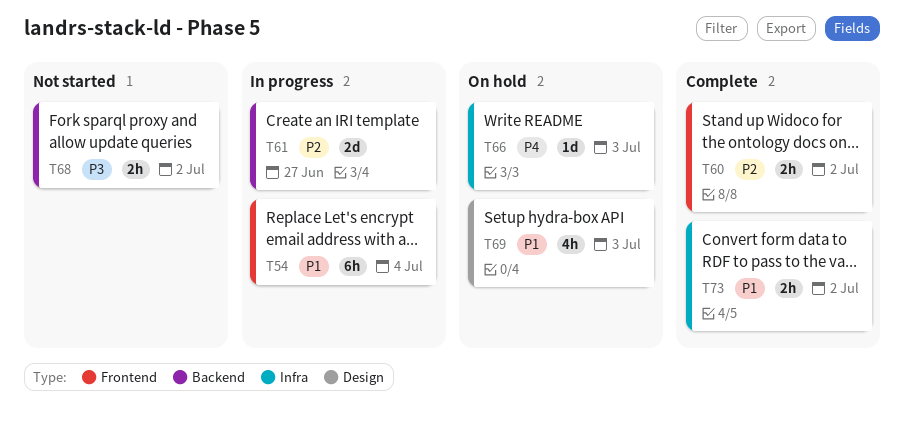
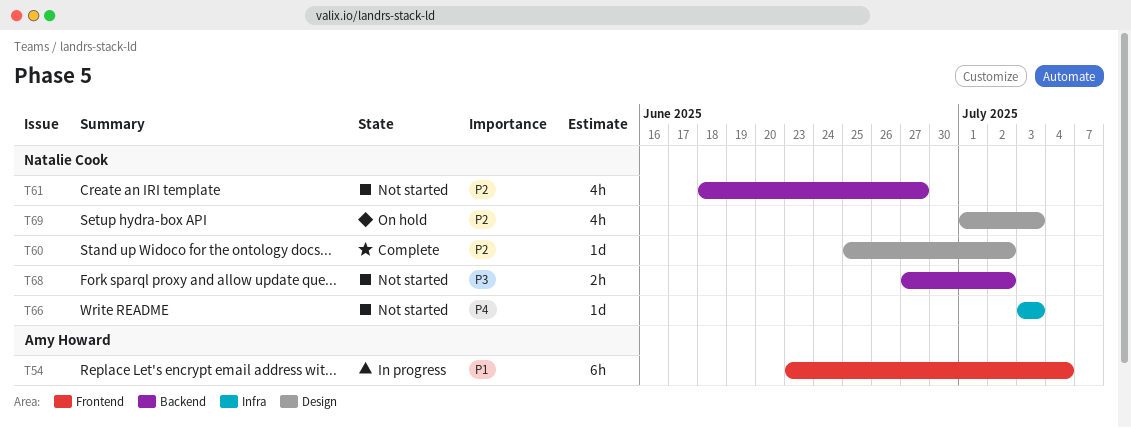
T60, label: Frontend -> Design
T60, estimate: 2h -> 1d
T61, status: In progress -> Not started
T61, estimate: 2d -> 4h
T66, status: On hold -> Not started
T69, priority: P1 -> P2
T73: present -> none

